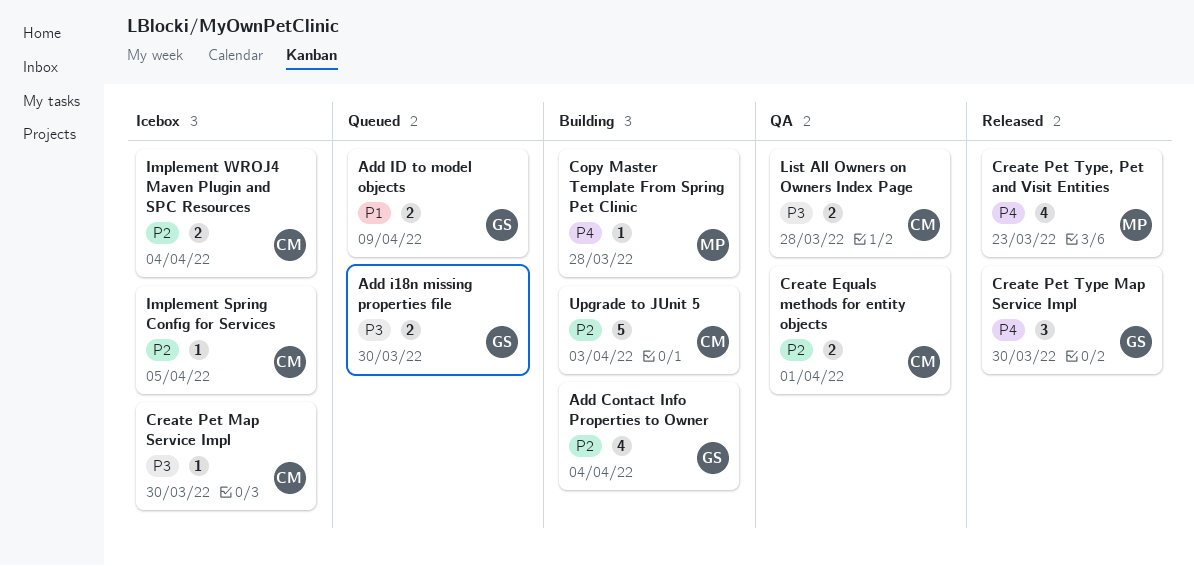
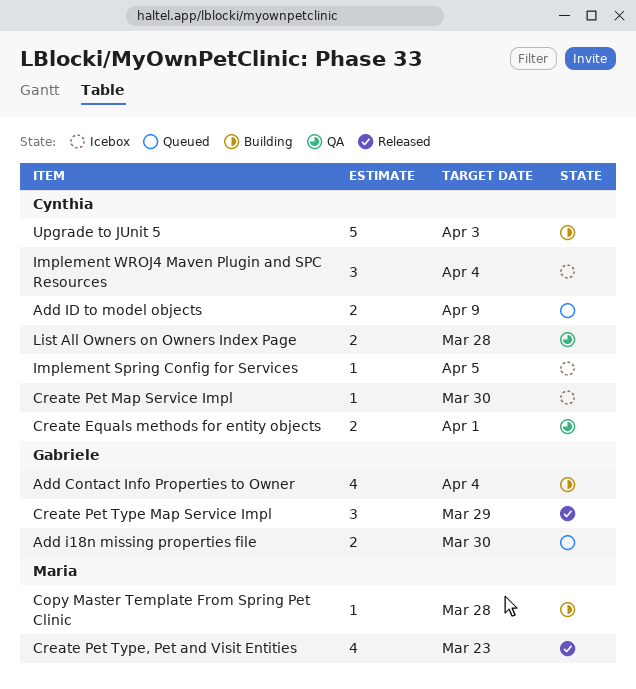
Add ID to model objects, owner: Gabriele -> Cynthia
Create Pet Type Map Service Impl, due: Mar 30 -> Mar 29
Implement WROJ4 Maven Plugin and SPC Resources, estimate: 2 -> 3

